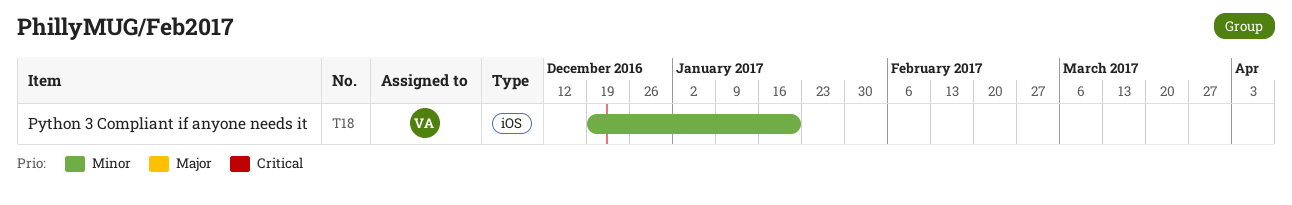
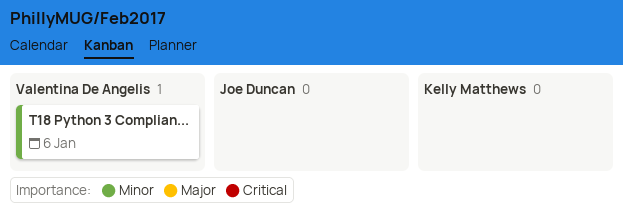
T18, due: Jan 20 -> Jan 6

